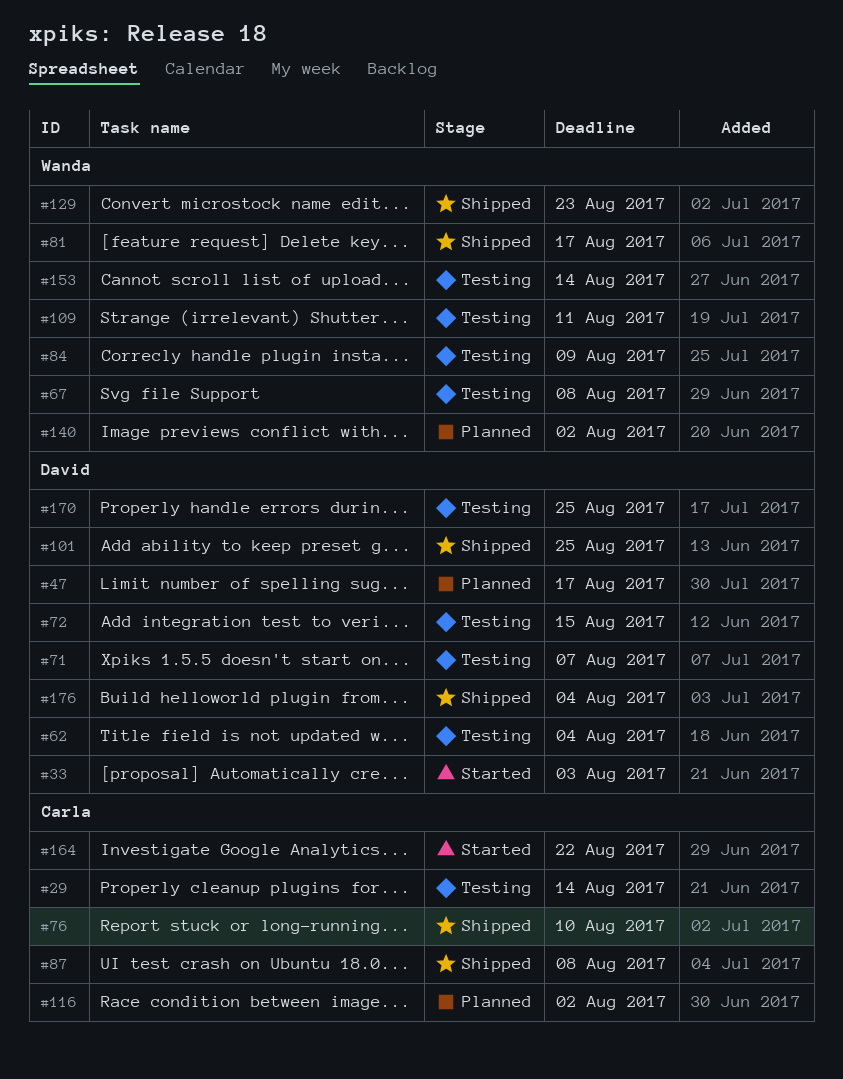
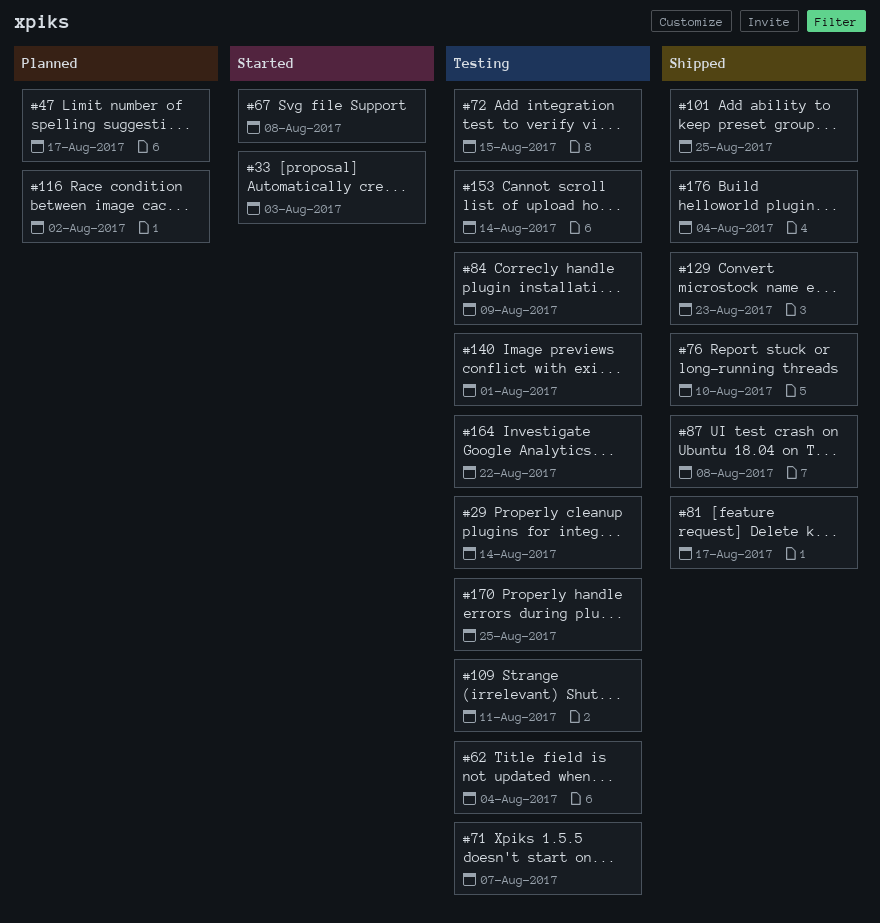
#67, status: Testing -> Started
#140, status: Planned -> Testing
#140, due: Aug 2 -> Aug 1
#164, status: Started -> Testing

